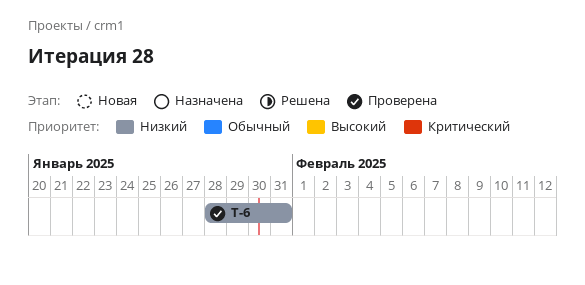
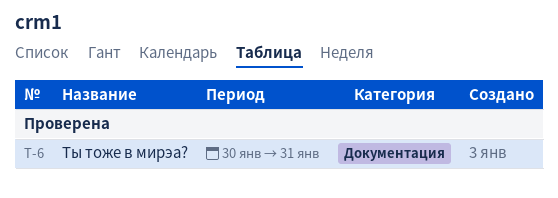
T-6, start: Jan 28 -> Jan 30

